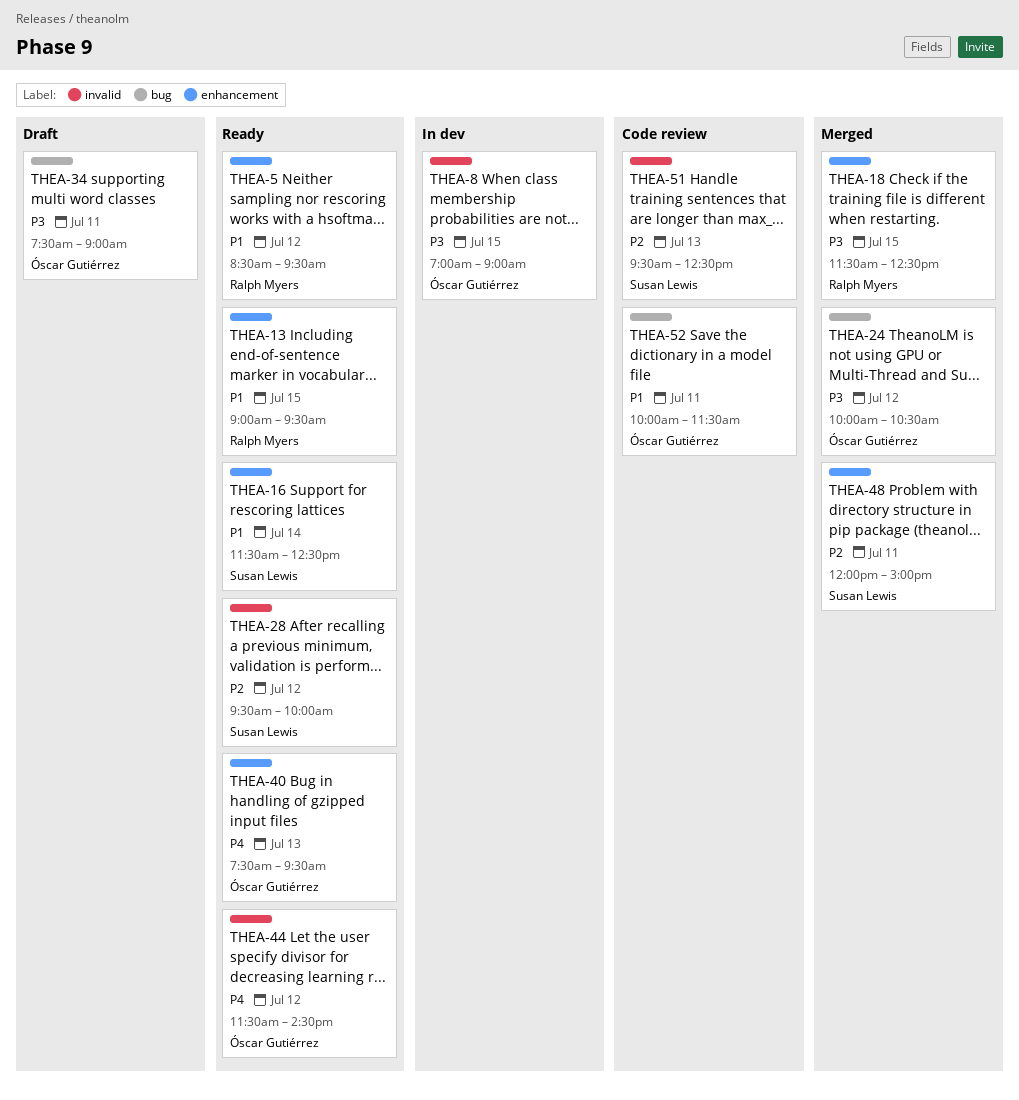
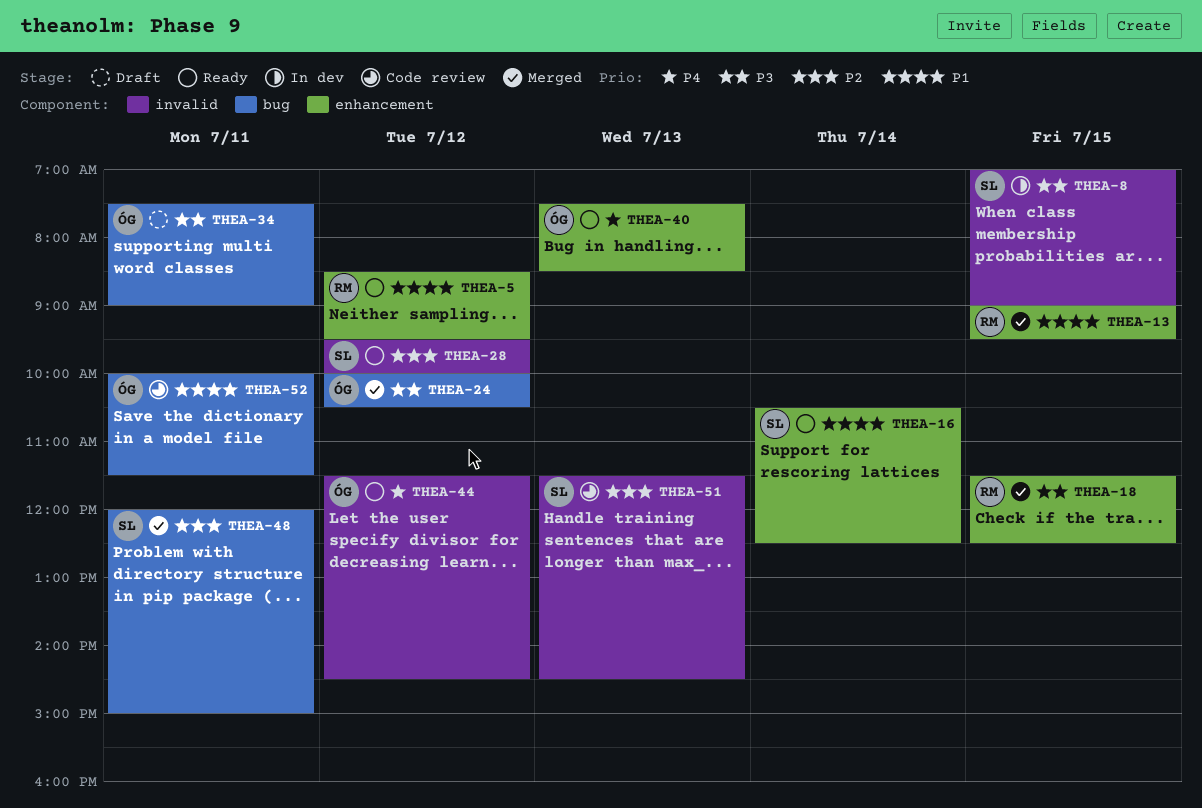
THEA-8, owner: Óscar Gutiérrez -> Susan Lewis
THEA-13, status: Ready -> Merged
THEA-16, begins: 11:30 -> 10:30
THEA-40, ends: 09:30 -> 08:30
THEA-48, label: enhancement -> bug
THEA-51, begins: 09:30 -> 11:30
THEA-51, ends: 12:30 -> 14:30

